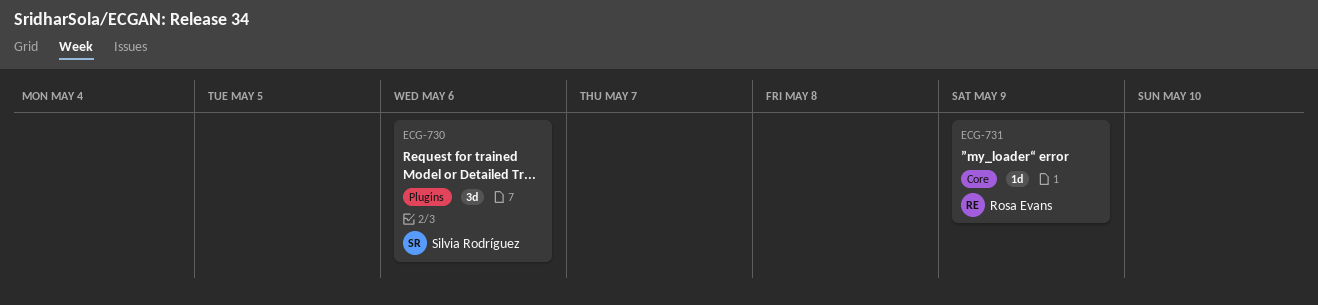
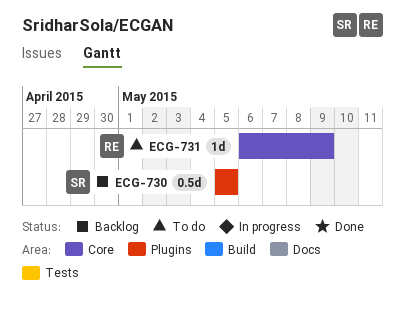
ECG-730, estimate: 3d -> 0.5d
ECG-730, due: May 6 -> May 5

